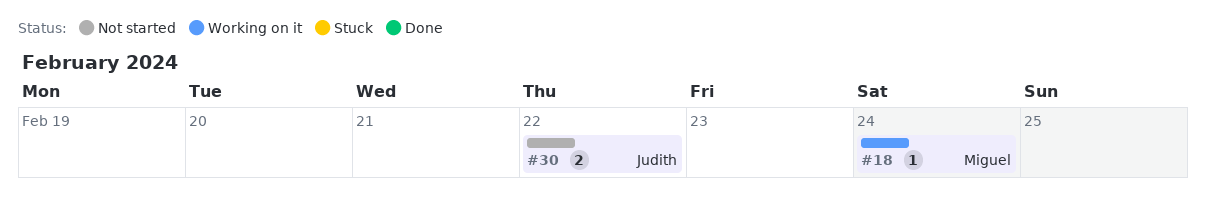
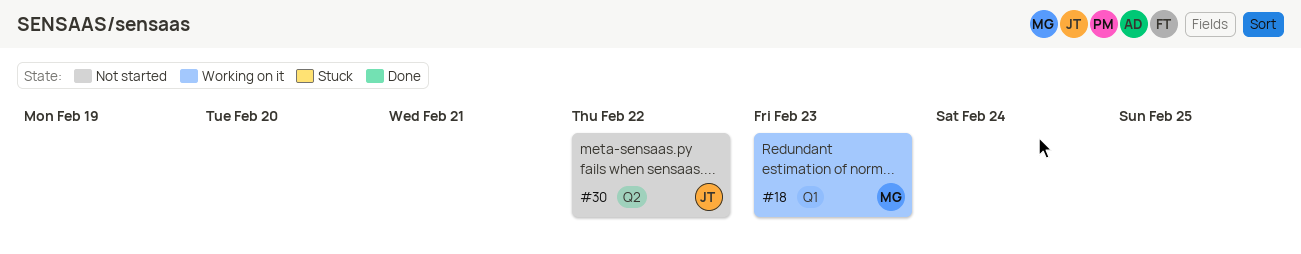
#18, due: Feb 24 -> Feb 23

